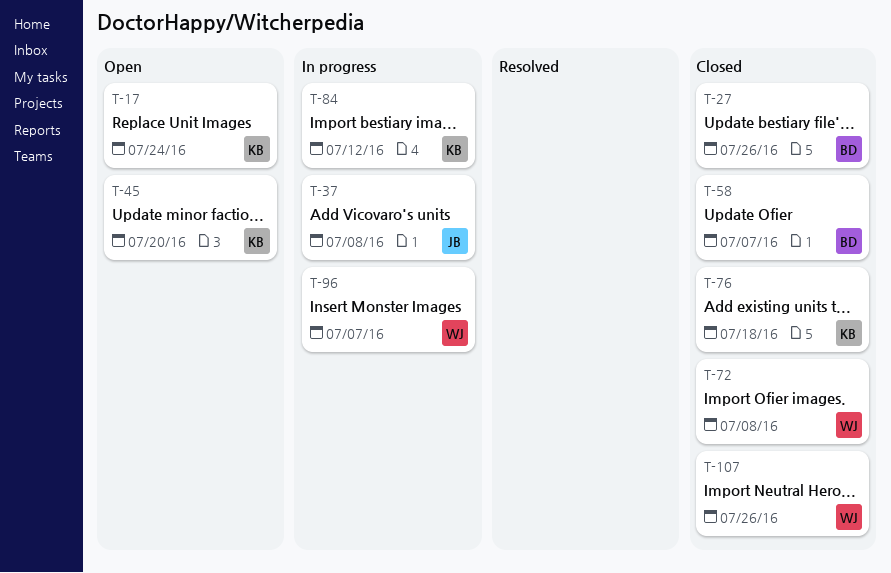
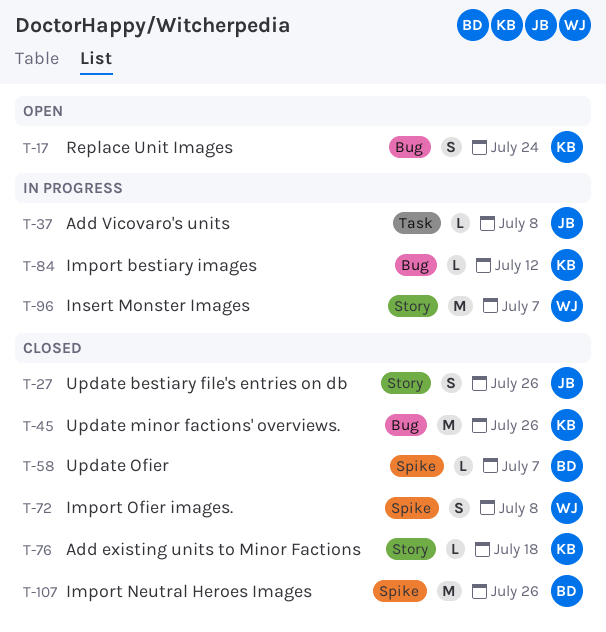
T-27, owner: BD -> JB
T-45, status: Open -> Closed
T-45, due: Jul 20 -> Jul 26
T-107, owner: WJ -> BD

